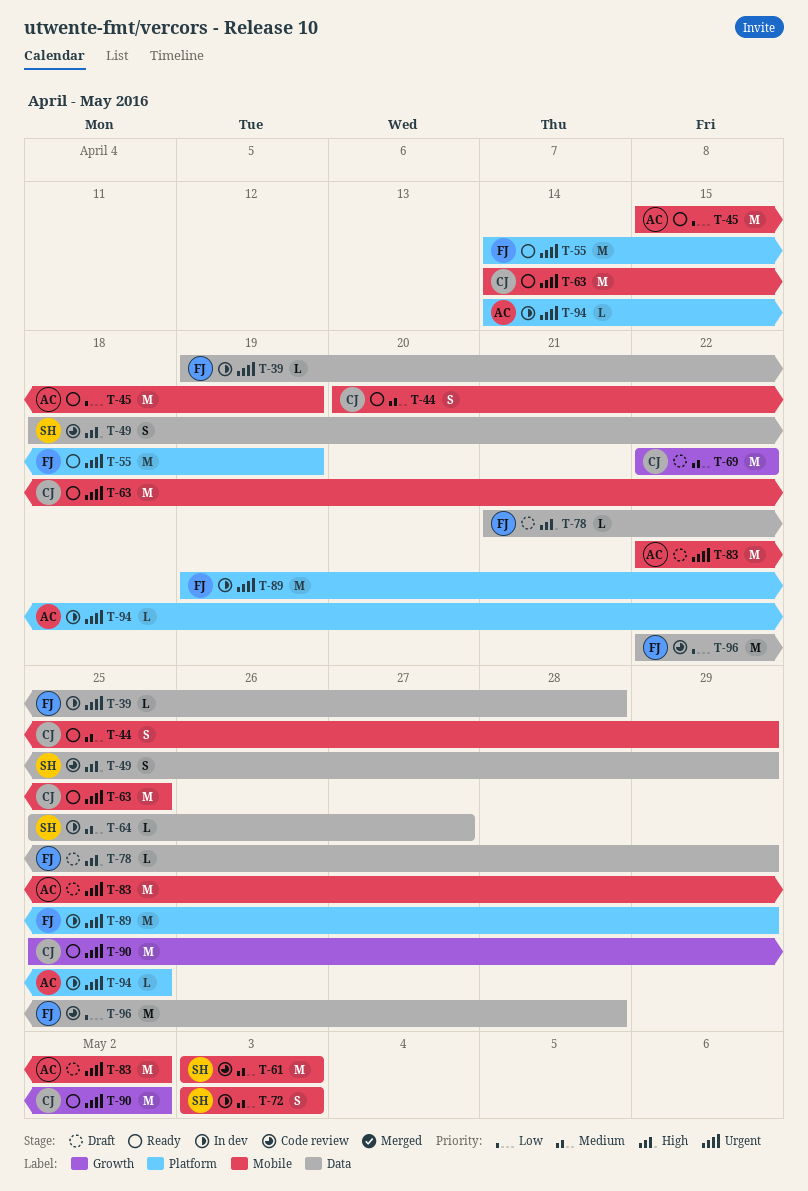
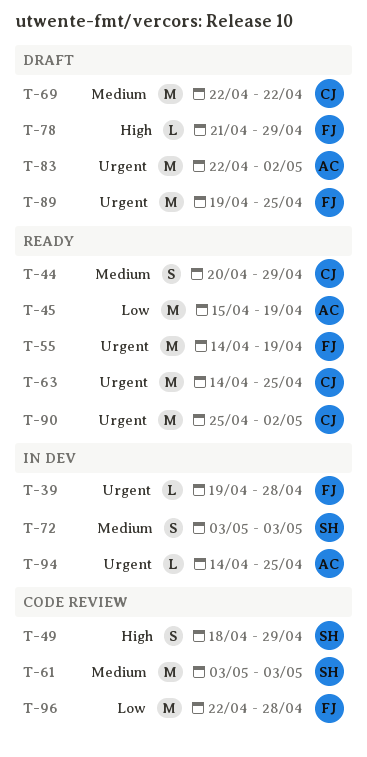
T-64: present -> none
T-89, status: In dev -> Draft
T-89, due: Apr 29 -> Apr 25

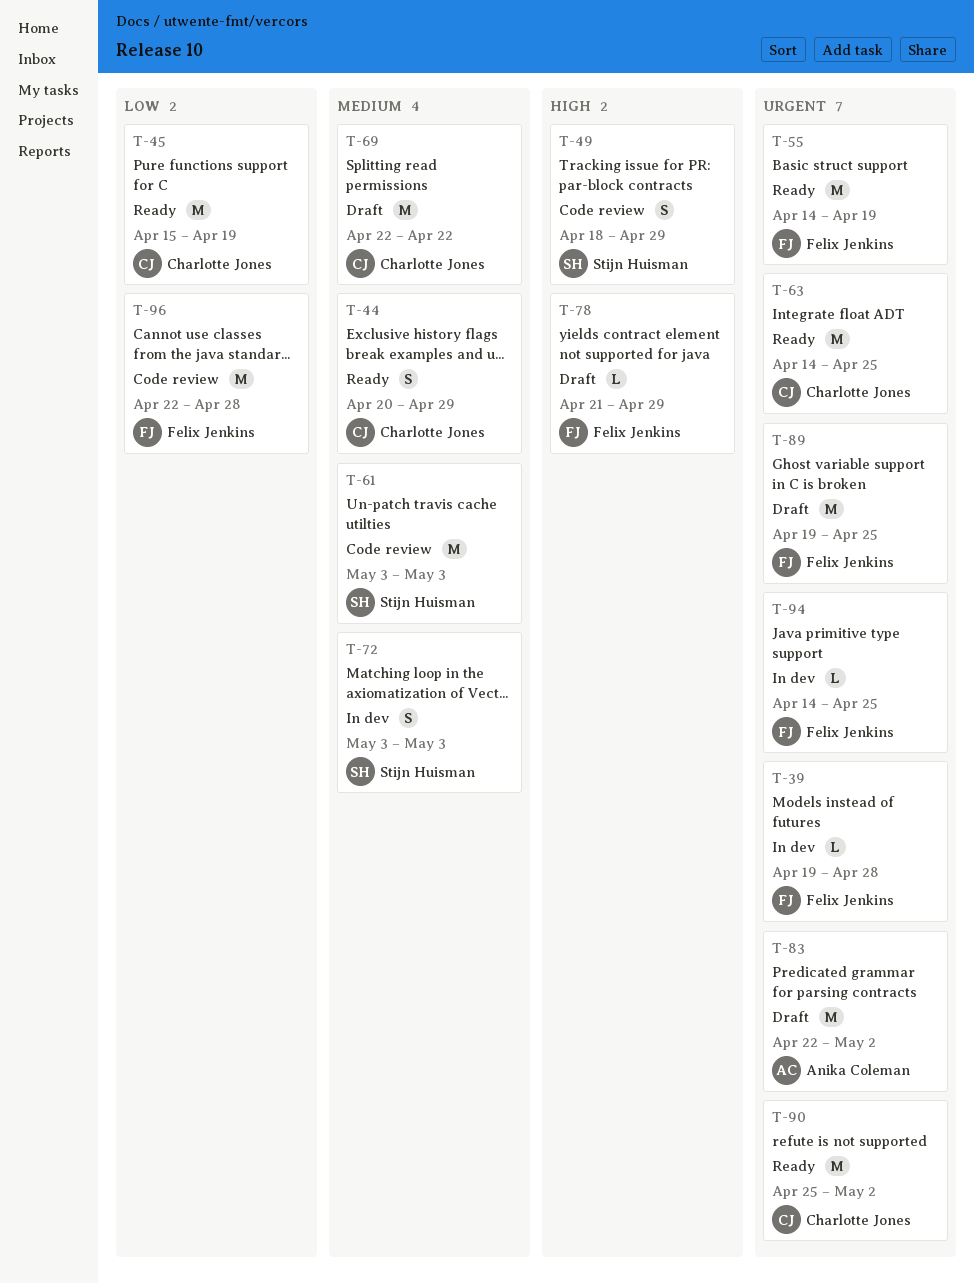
T-45, owner: Anika Coleman -> Charlotte Jones
T-94, owner: Anika Coleman -> Felix Jenkins

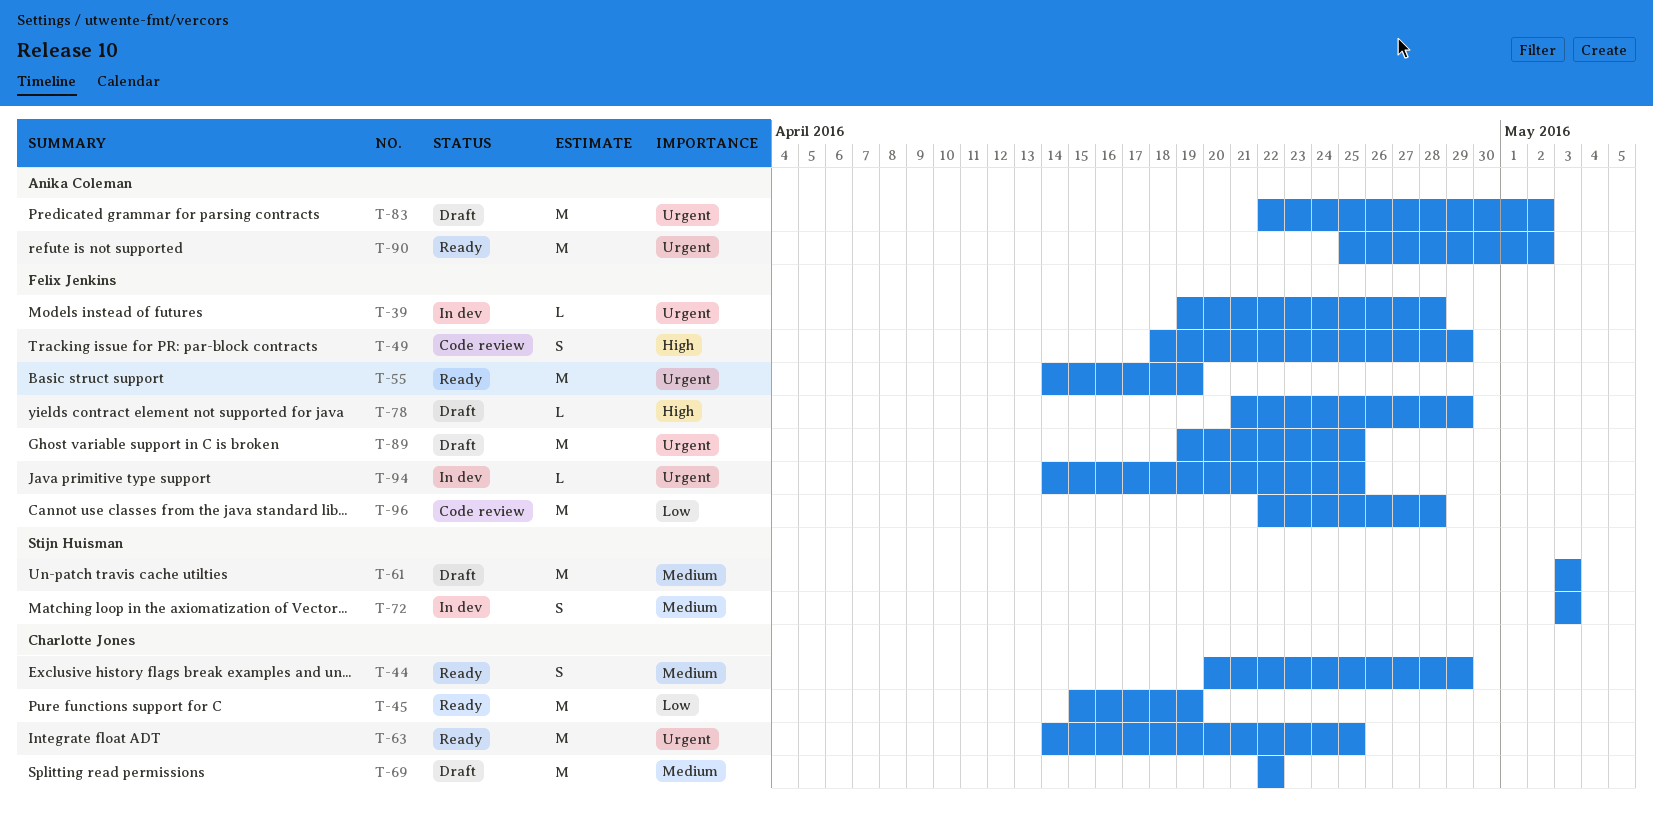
T-49, owner: Stijn Huisman -> Felix Jenkins
T-61, status: Code review -> Draft
T-90, owner: Charlotte Jones -> Anika Coleman

